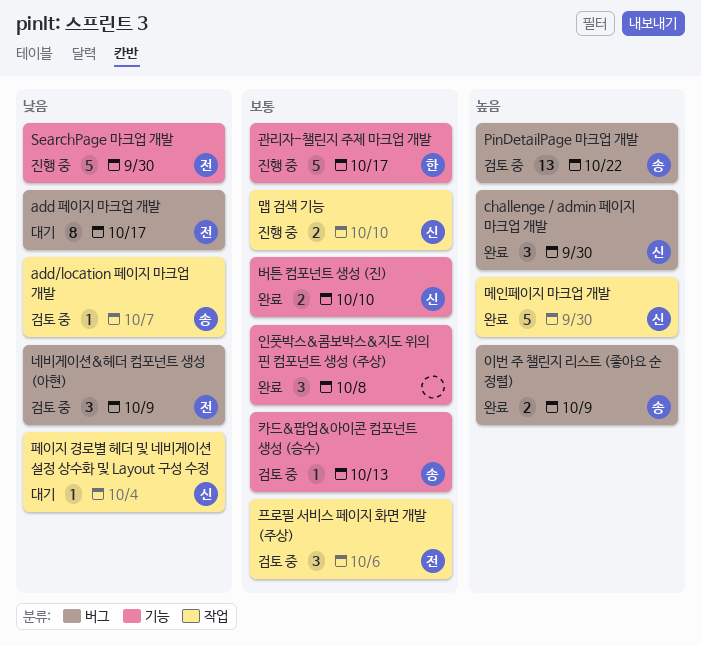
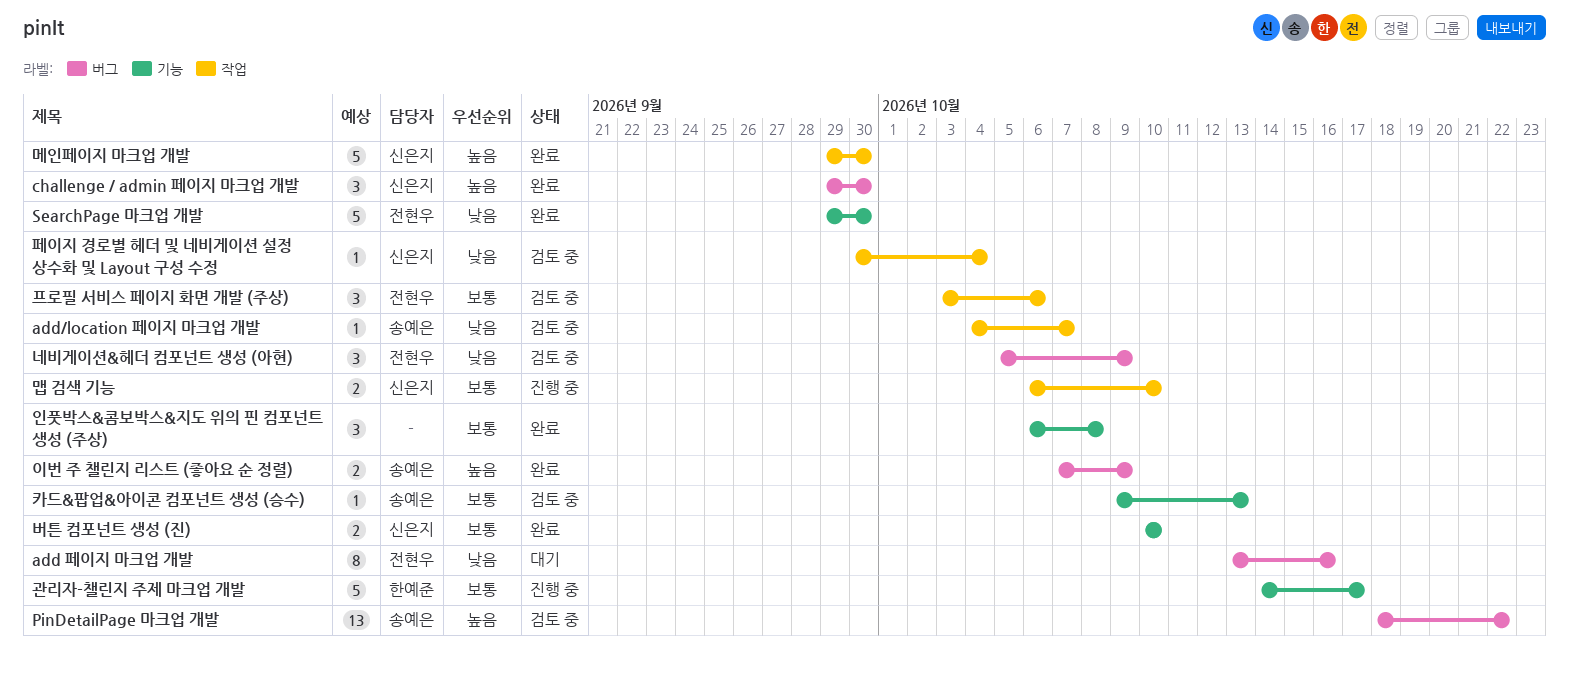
add 페이지 마크업 개발, due: Oct 17 -> Oct 16
SearchPage 마크업 개발, status: 진행 중 -> 완료
페이지 경로별 헤더 및 네비게이션 설정 상수화 및 Layout 구성 수정, status: 대기 -> 검토 중

